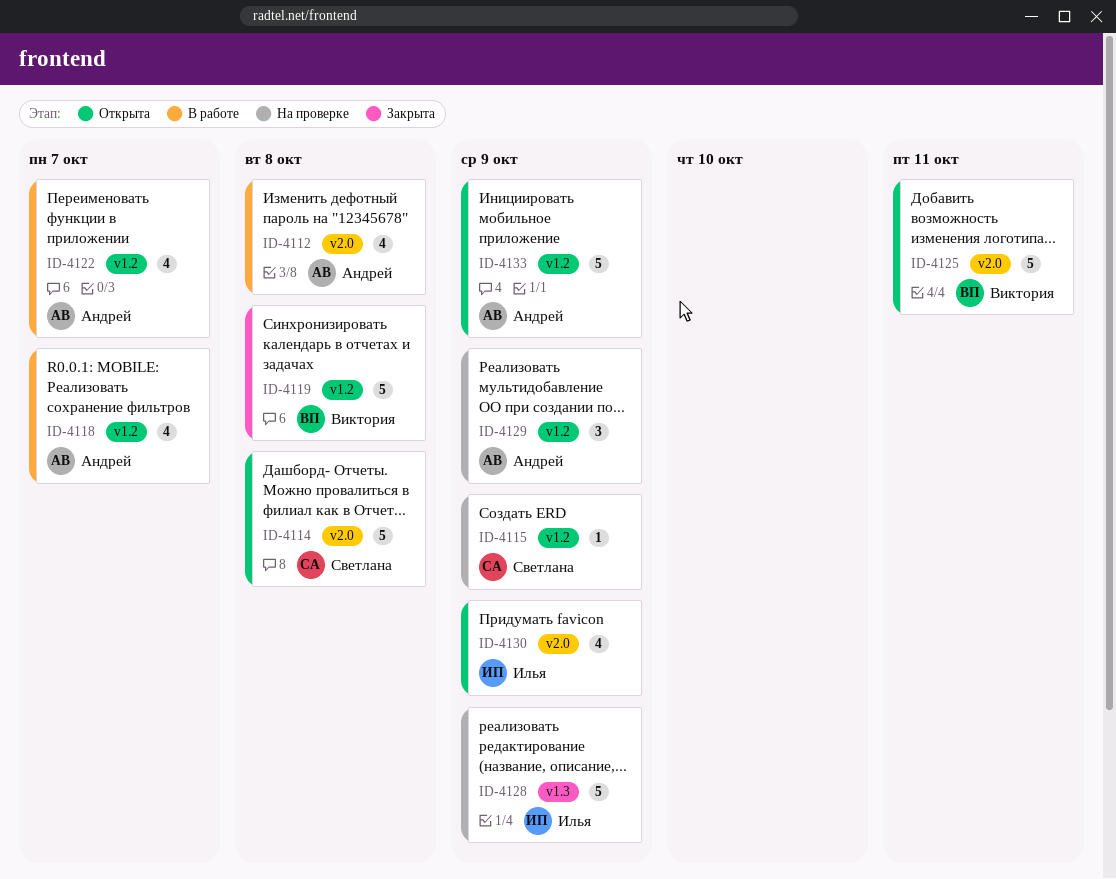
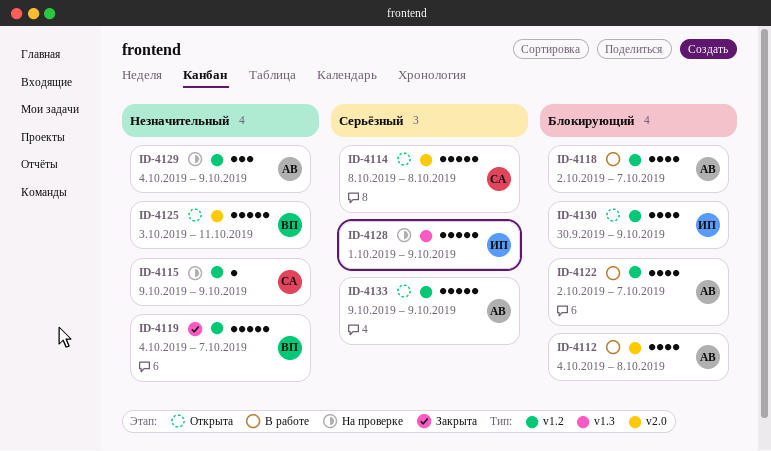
ID-4119, due: Oct 8 -> Oct 7
ID-4130, label: v2.0 -> v1.2

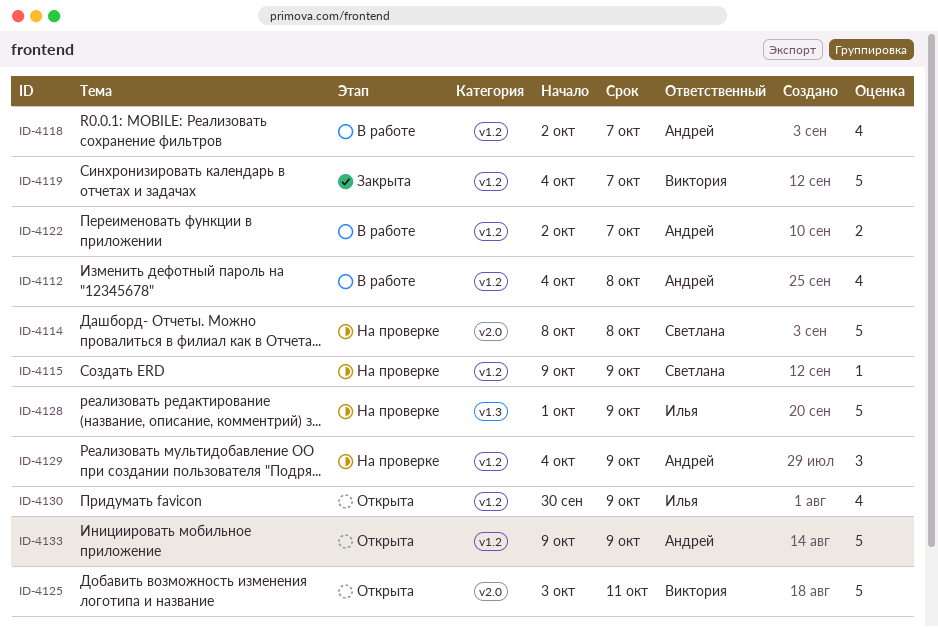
ID-4112, label: v2.0 -> v1.2
ID-4114, status: Открыта -> На проверке
ID-4122, estimate: 4 -> 2

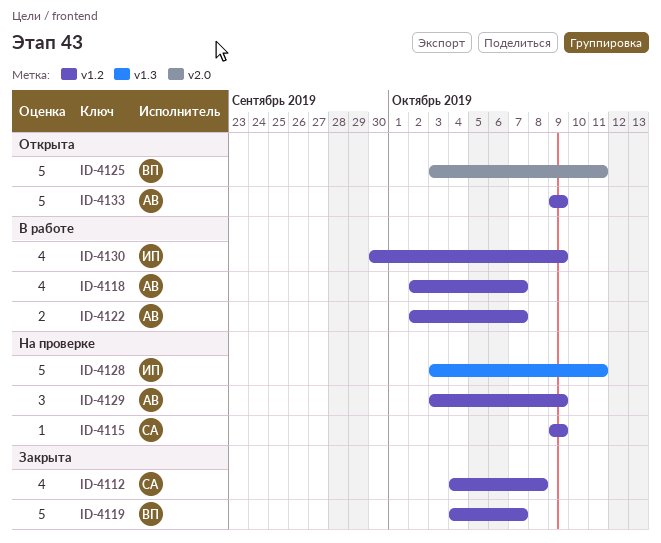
ID-4112, status: В работе -> Закрыта
ID-4112, owner: Андрей -> Светлана
ID-4114: present -> none
ID-4128, start: Oct 1 -> Oct 3
ID-4128, due: Oct 9 -> Oct 11
ID-4129, start: Oct 4 -> Oct 3
ID-4130, status: Открыта -> В работе

